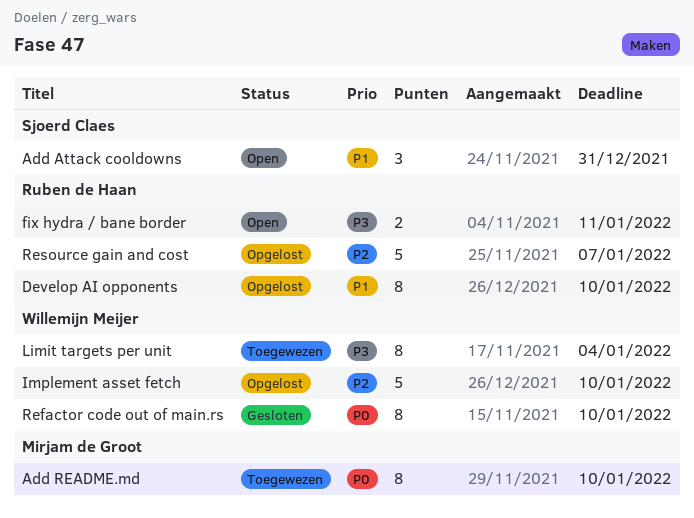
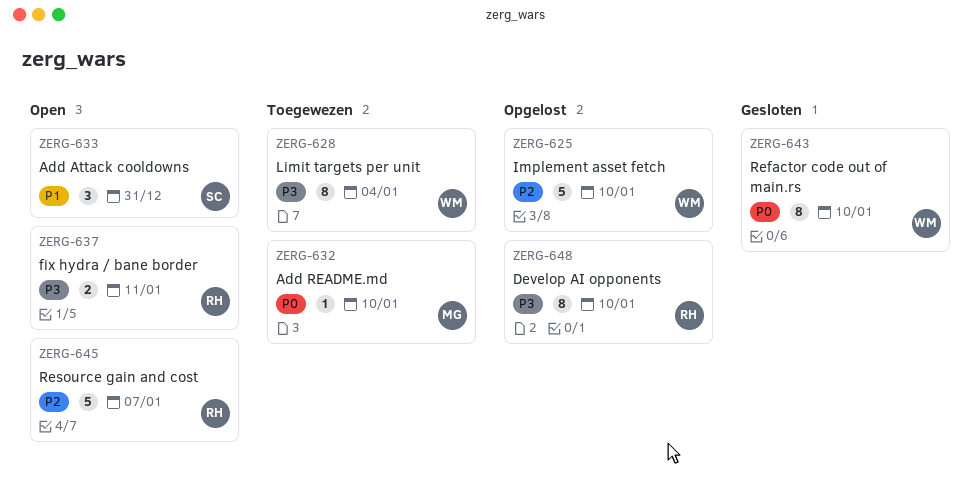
Add README.md, estimate: 8 -> 1
Develop AI opponents, priority: P1 -> P3
Resource gain and cost, status: Opgelost -> Open

